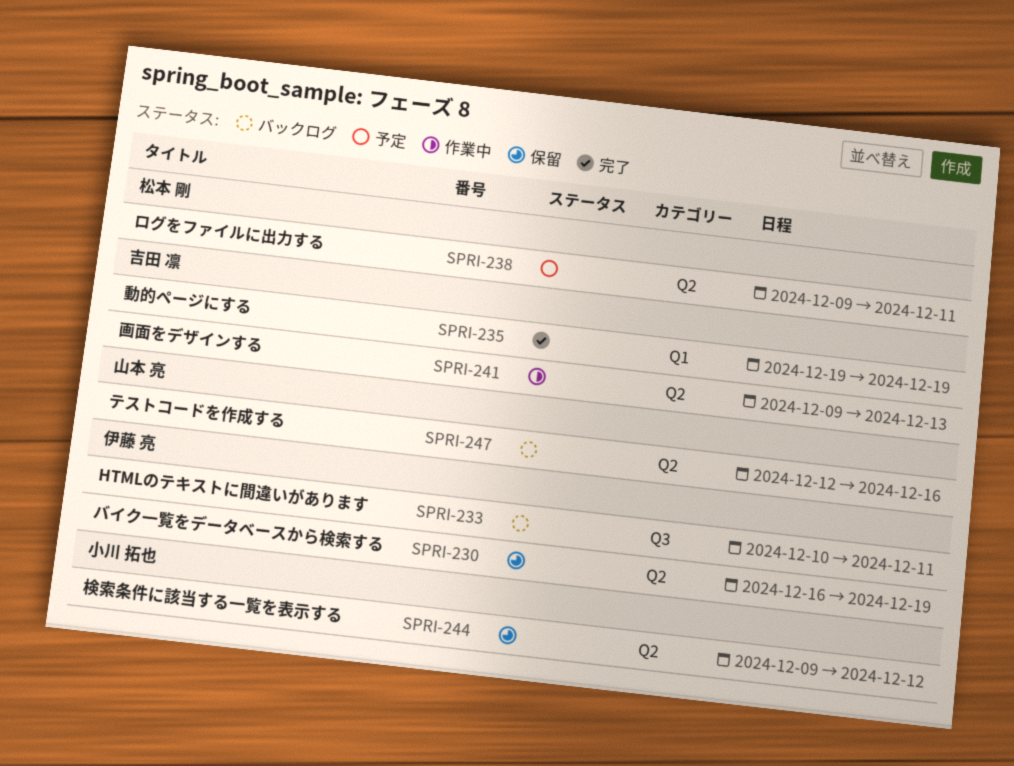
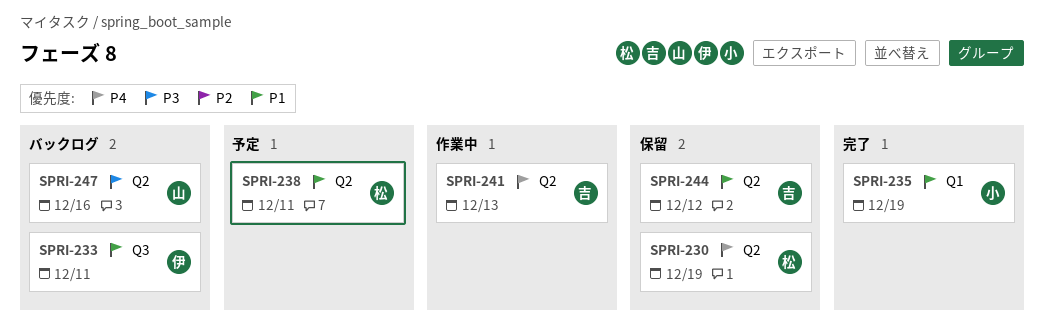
SPRI-230, owner: 伊藤 亮 -> 松本 剛
SPRI-235, owner: 吉田 凛 -> 小川 拓也
SPRI-244, owner: 小川 拓也 -> 吉田 凛

